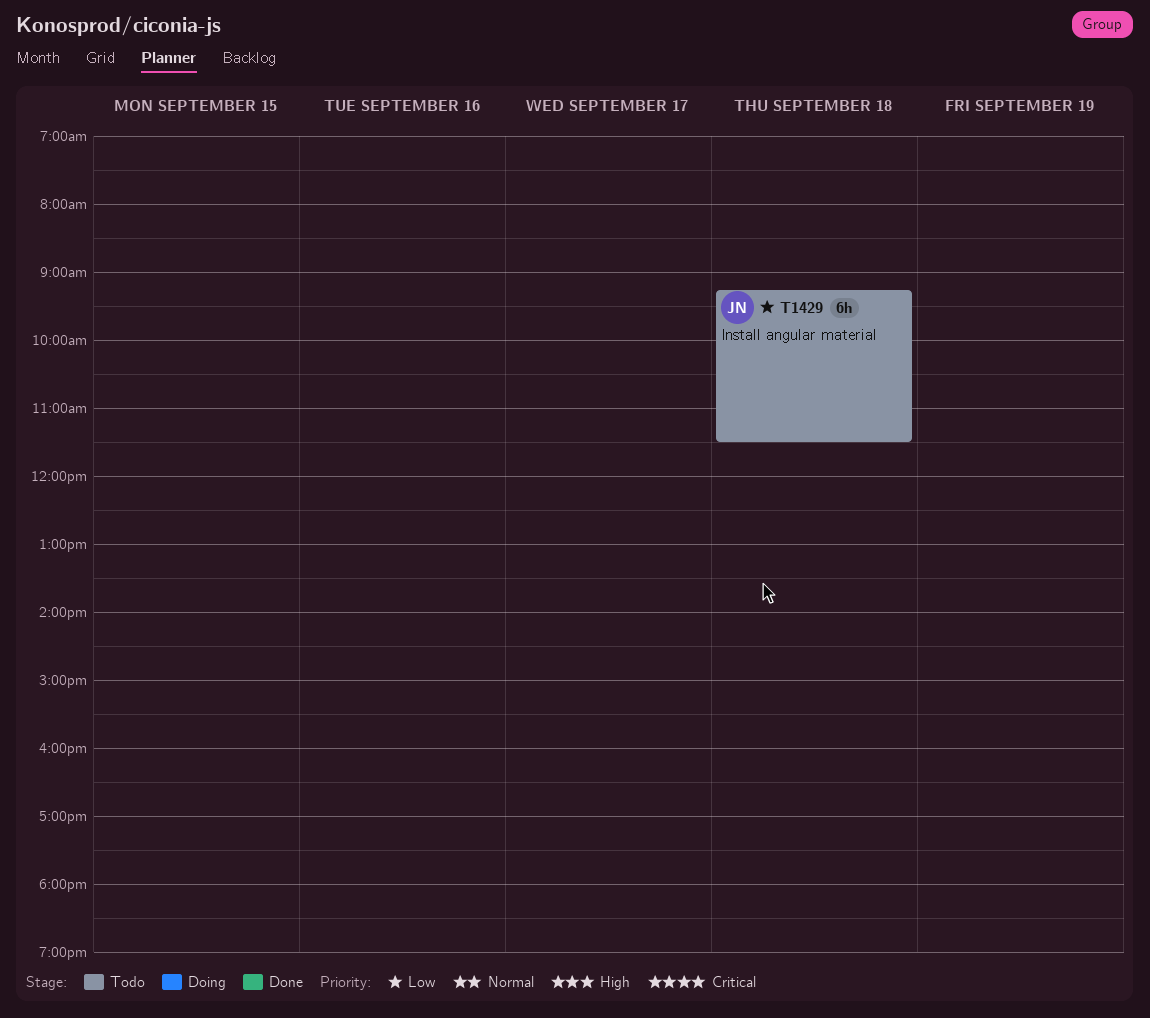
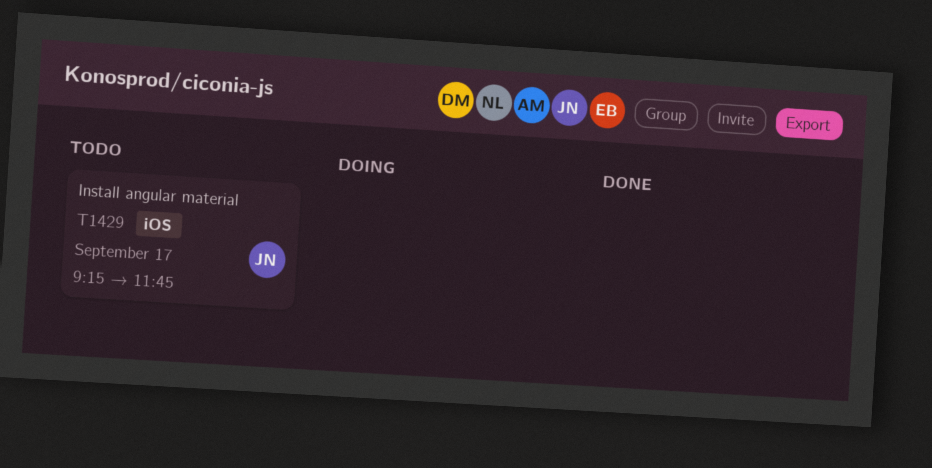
T1429, day: Sep 18 -> Sep 17
T1429, ends: 11:30 -> 11:45

